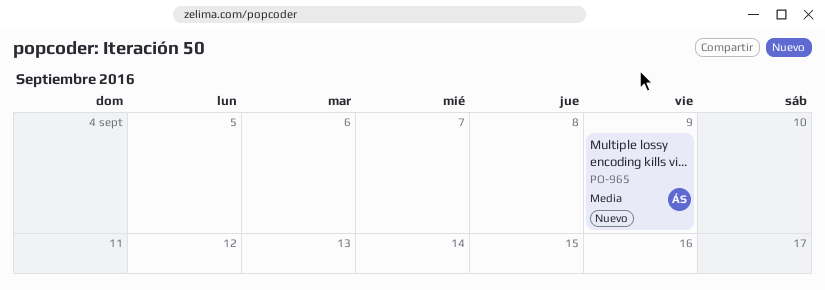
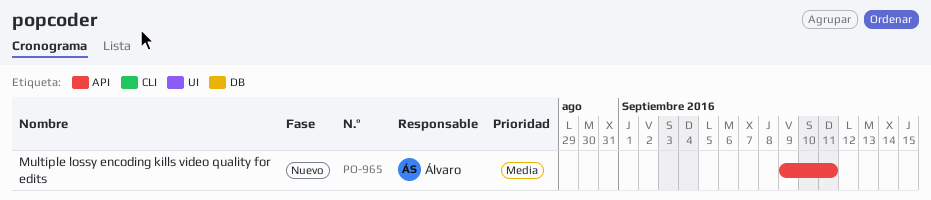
PO-965, due: Sep 9 -> Sep 11

